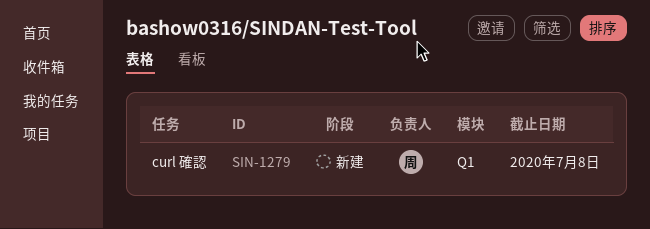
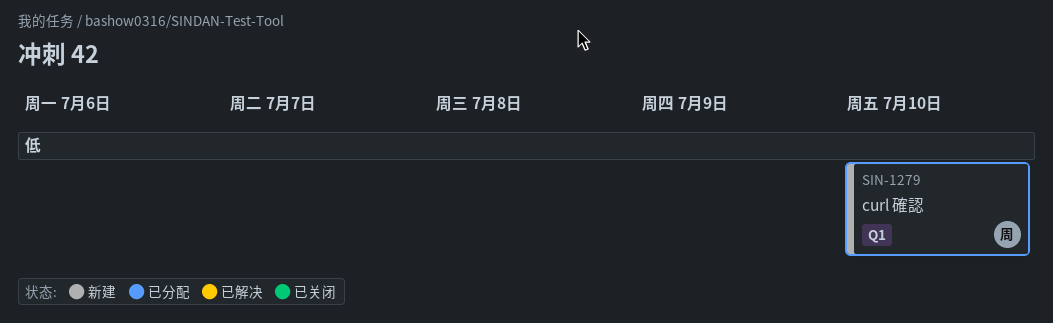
SIN-1279, due: Jul 8 -> Jul 10

